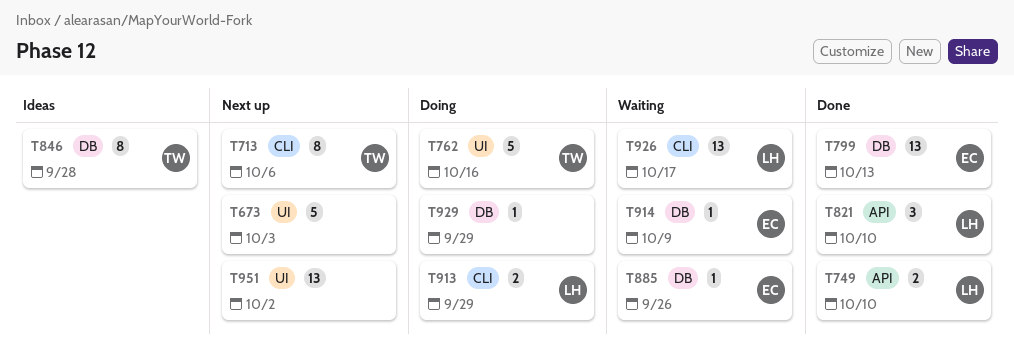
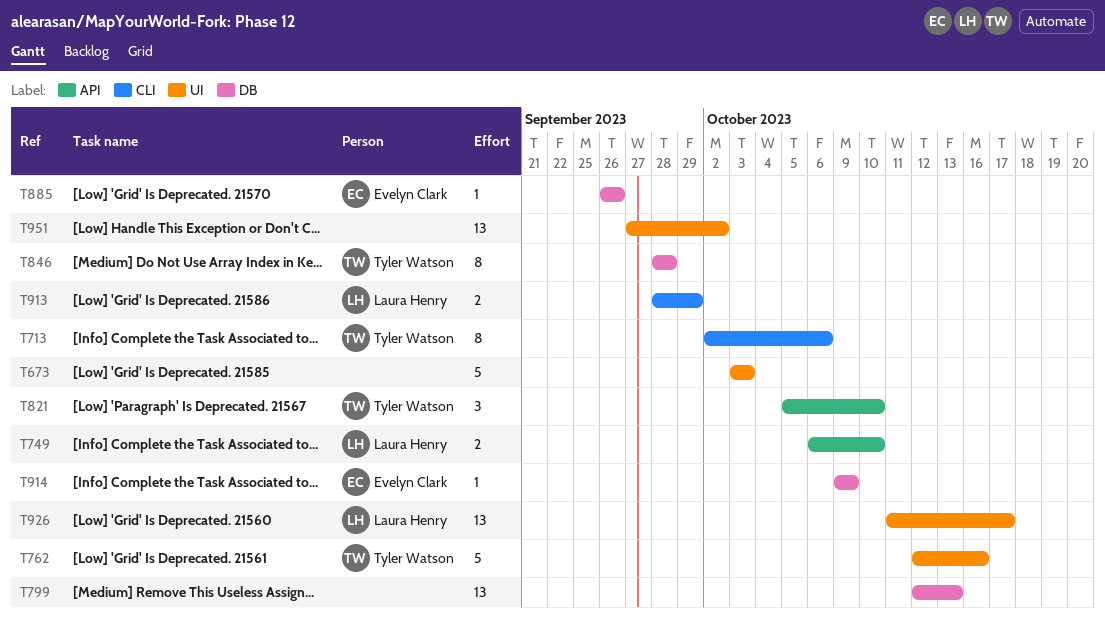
T799, owner: Evelyn Clark -> none
T821, owner: Laura Henry -> Tyler Watson
T926, label: CLI -> UI
T929: present -> none

